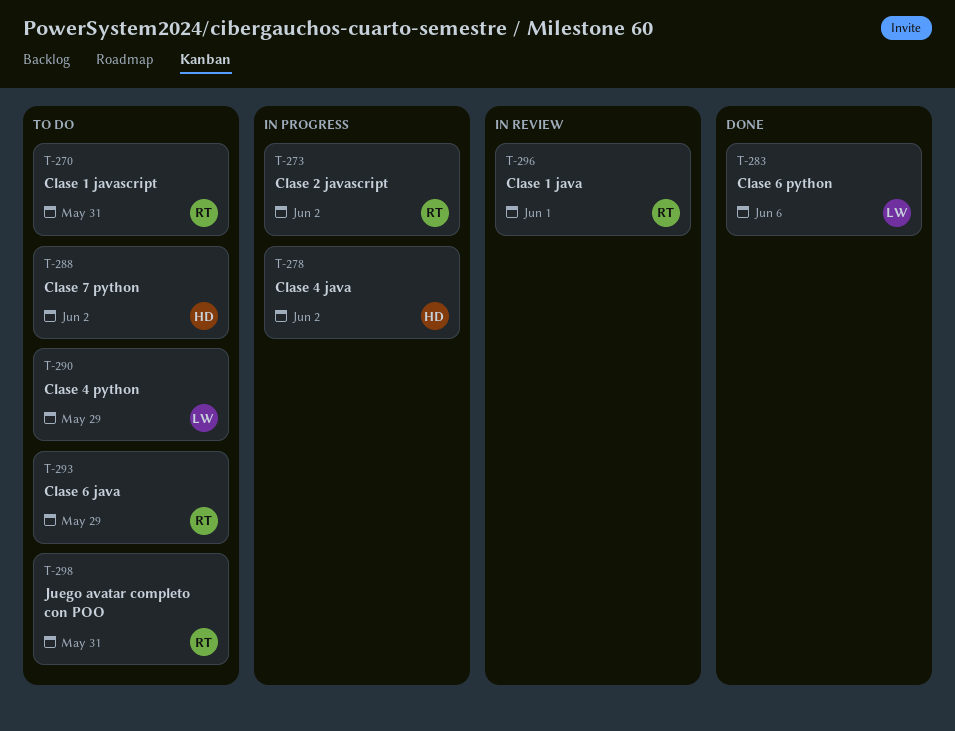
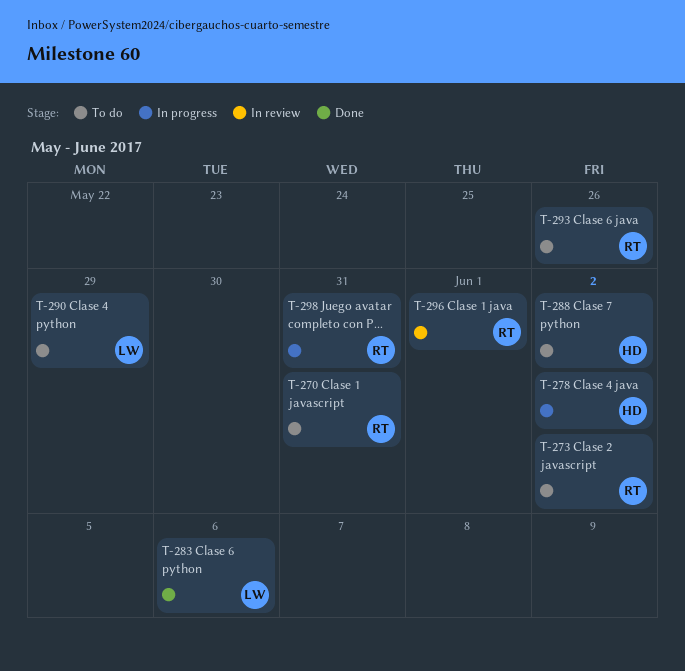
T-273, status: In progress -> To do
T-293, due: May 29 -> May 26
T-298, status: To do -> In progress

